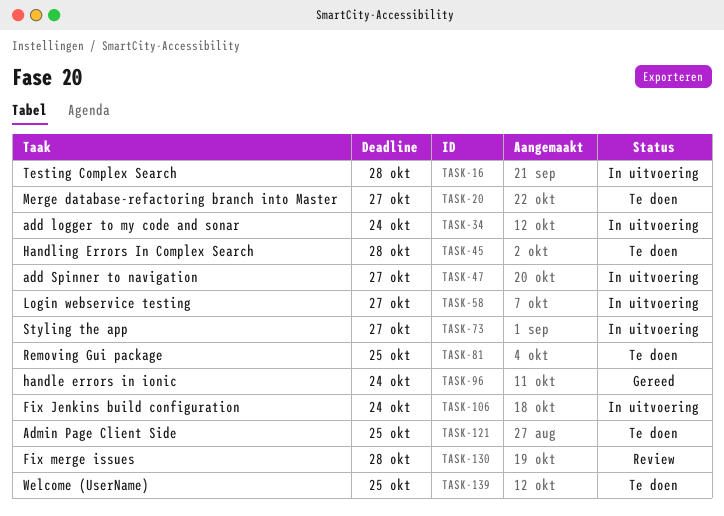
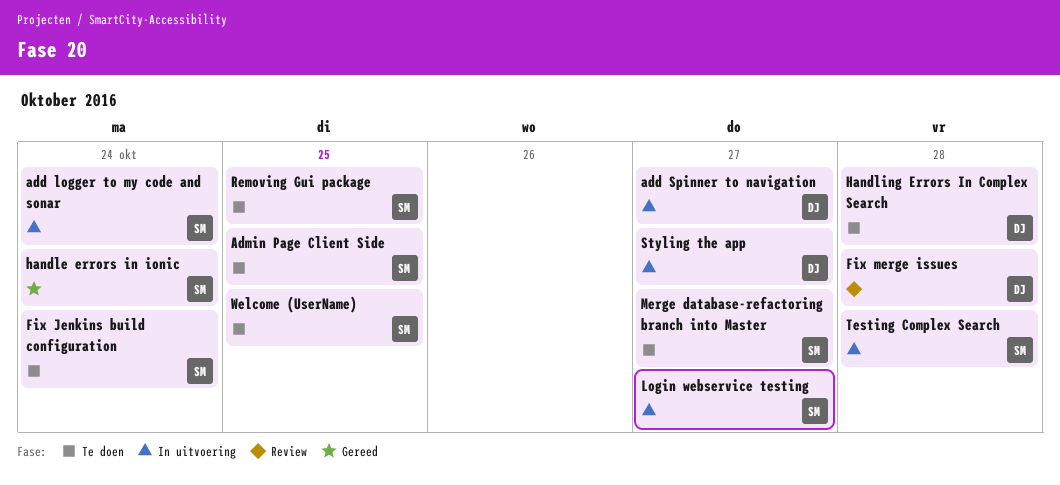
Fix Jenkins build configuration, status: In uitvoering -> Te doen

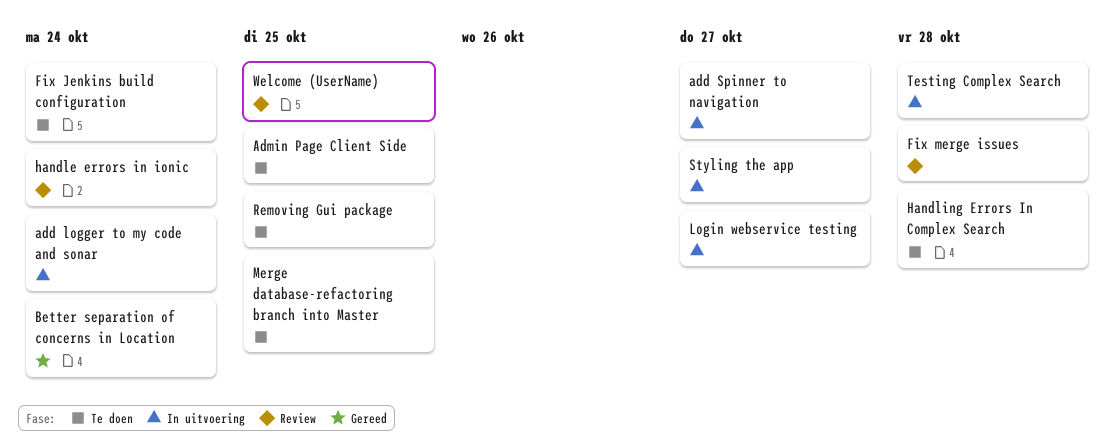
Better separation of concerns in Location: none -> present
handle errors in ionic, status: Gereed -> Review
Merge database-refactoring branch into Master, due: Oct 27 -> Oct 25
Welcome (UserName), status: Te doen -> Review

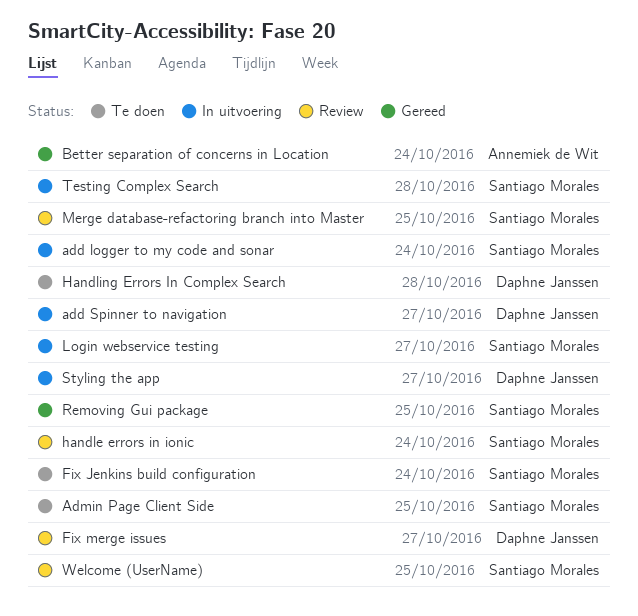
Fix merge issues, due: Oct 28 -> Oct 27
Merge database-refactoring branch into Master, status: Te doen -> Review
Removing Gui package, status: Te doen -> Gereed

